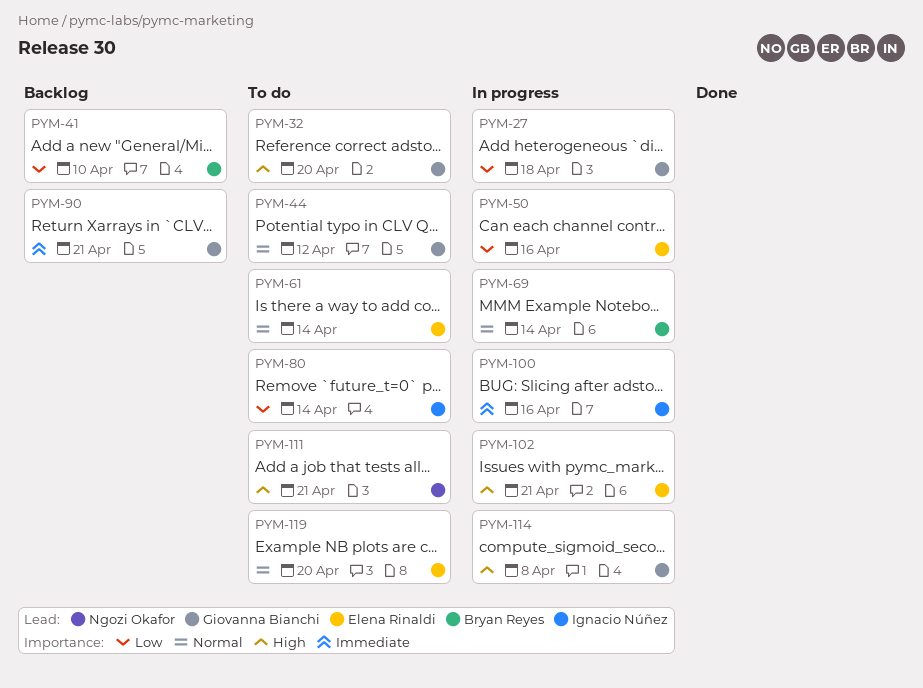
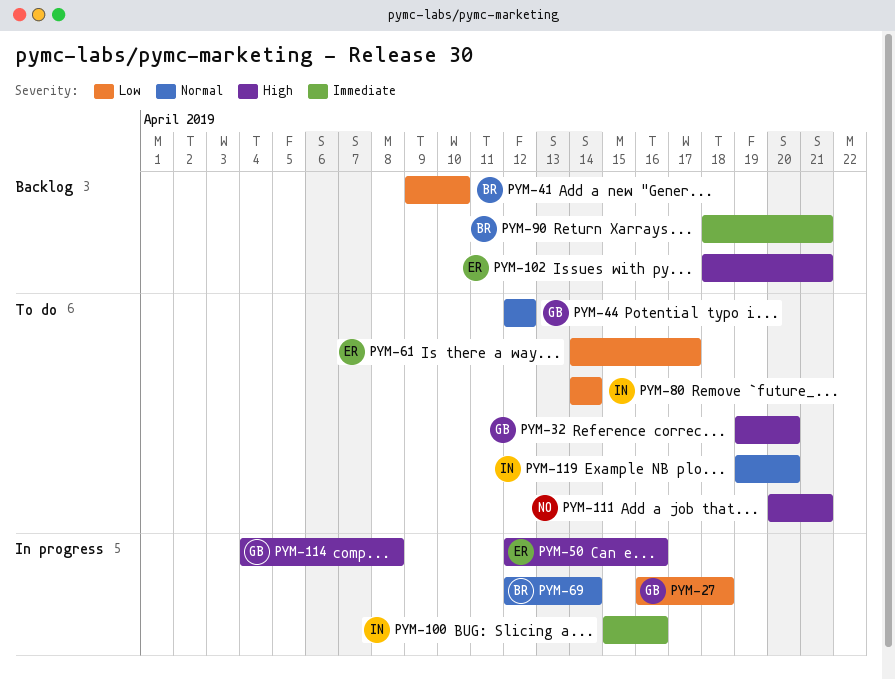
PYM-50, priority: Low -> High
PYM-61, priority: Normal -> Low
PYM-61, due: Apr 14 -> Apr 17
PYM-90, owner: Giovanna Bianchi -> Bryan Reyes
PYM-102, status: In progress -> Backlog
PYM-119, owner: Elena Rinaldi -> Ignacio Núñez

